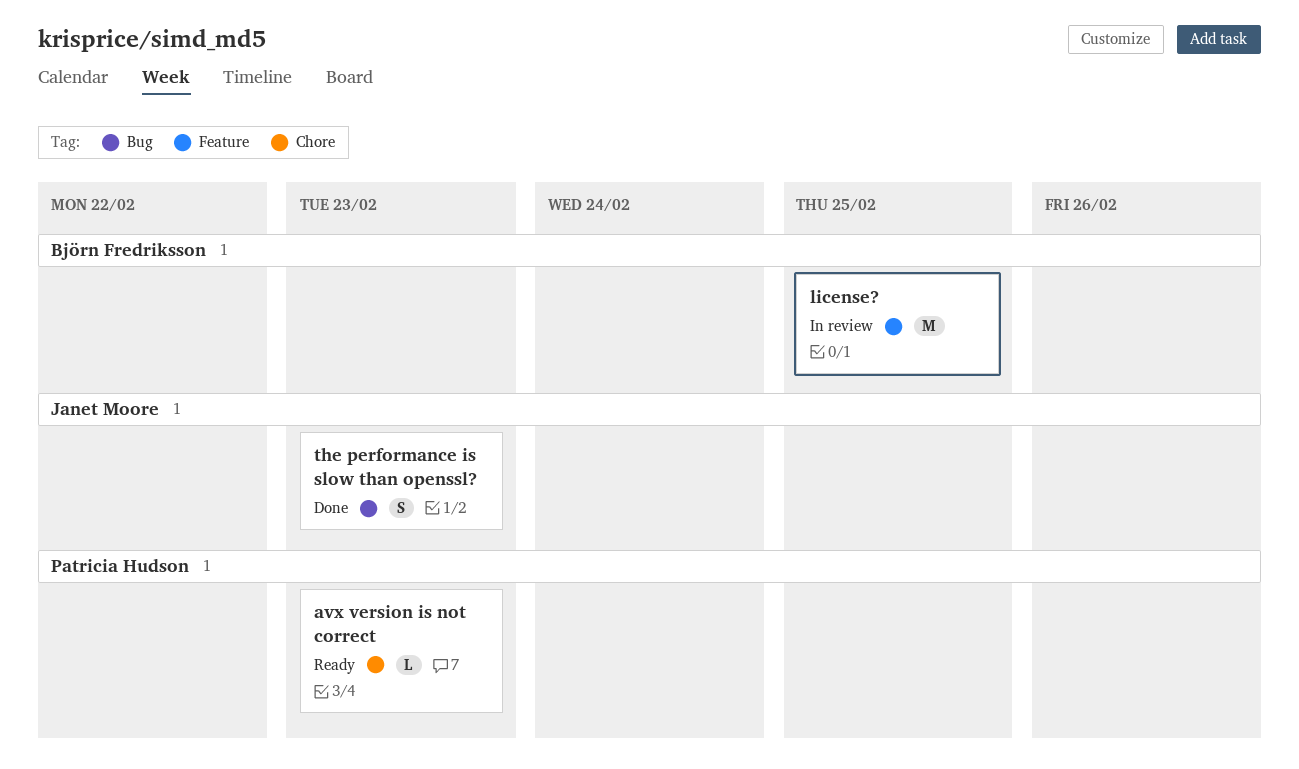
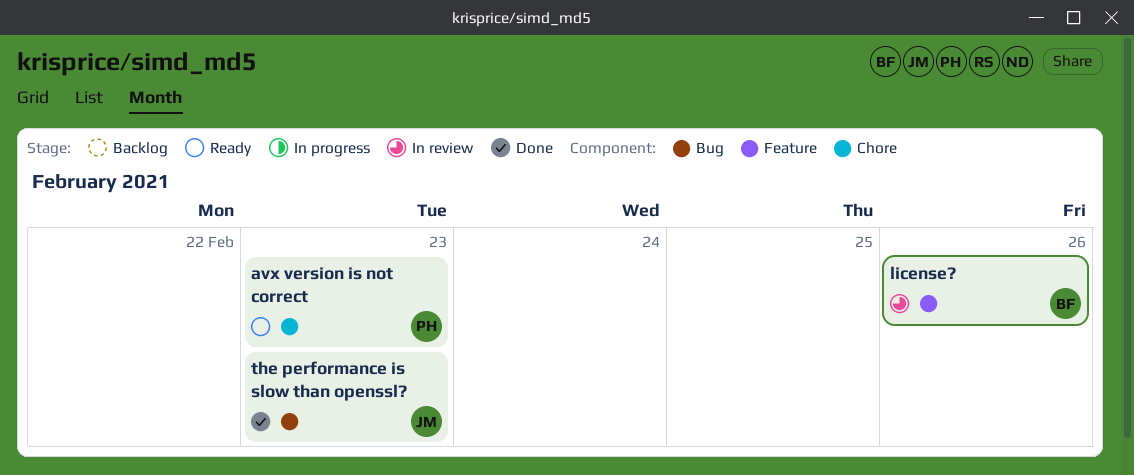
license?, due: Feb 25 -> Feb 26

